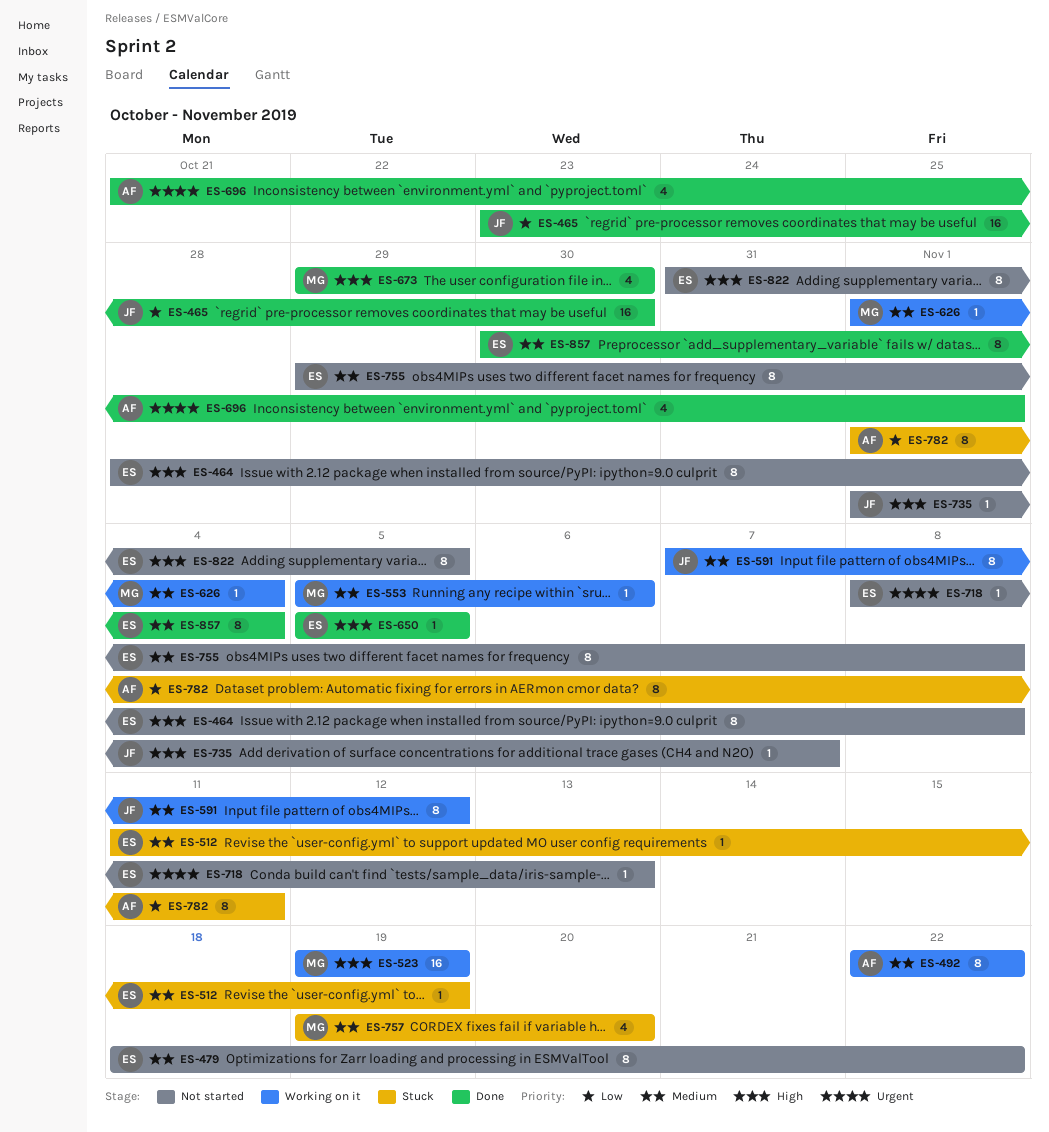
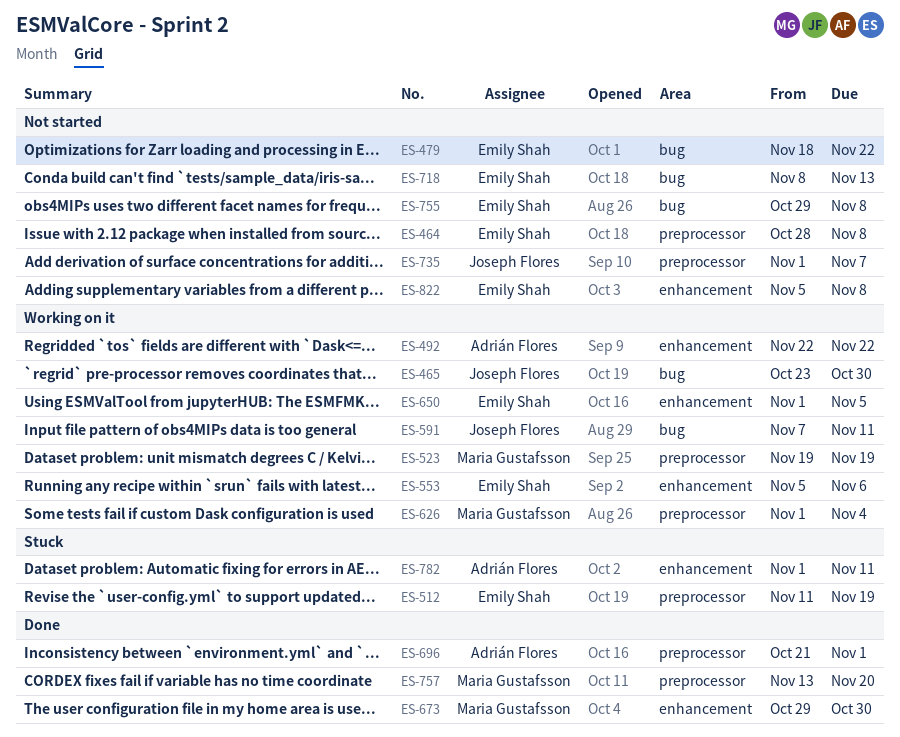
ES-465, status: Done -> Working on it
ES-553, owner: Maria Gustafsson -> Emily Shah
ES-591, due: Nov 12 -> Nov 11
ES-650, status: Done -> Working on it
ES-650, start: Nov 5 -> Nov 1
ES-757, status: Stuck -> Done
ES-757, start: Nov 19 -> Nov 13
ES-822, start: Oct 31 -> Nov 5
ES-822, due: Nov 5 -> Nov 8
ES-857: present -> none

